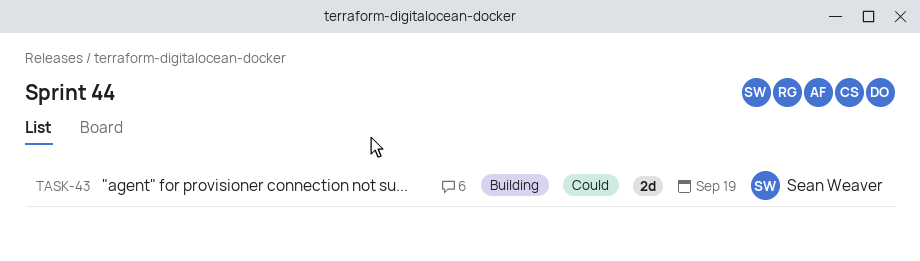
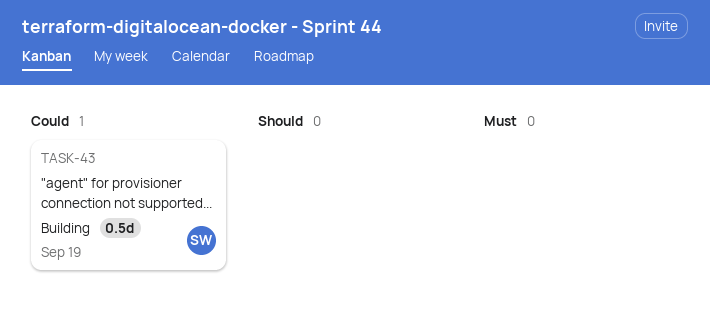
TASK-43, estimate: 2d -> 0.5d

